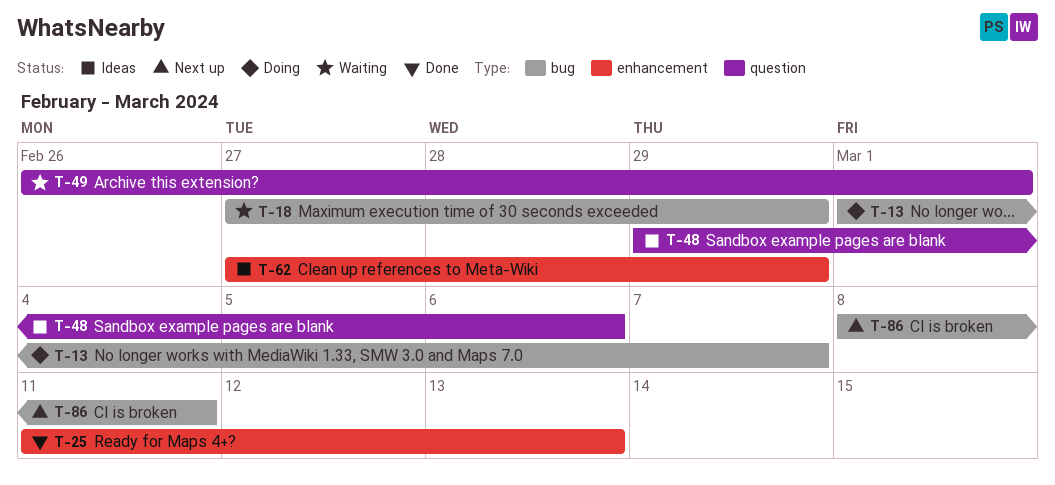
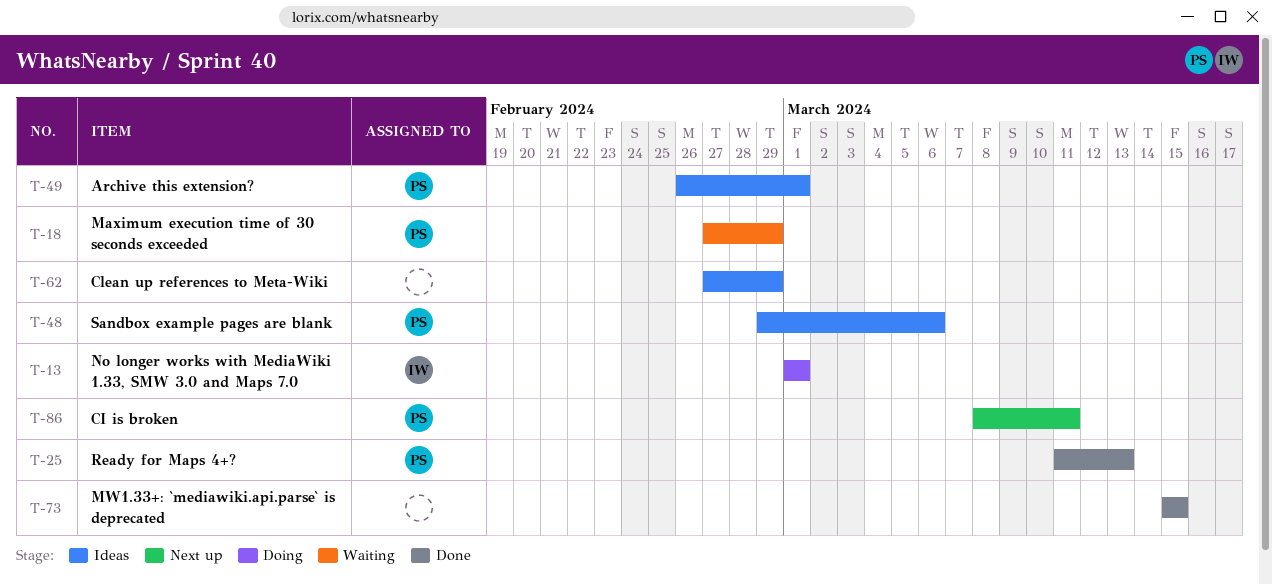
T-13, due: Mar 7 -> Mar 1
T-49, status: Waiting -> Ideas
T-73: none -> present

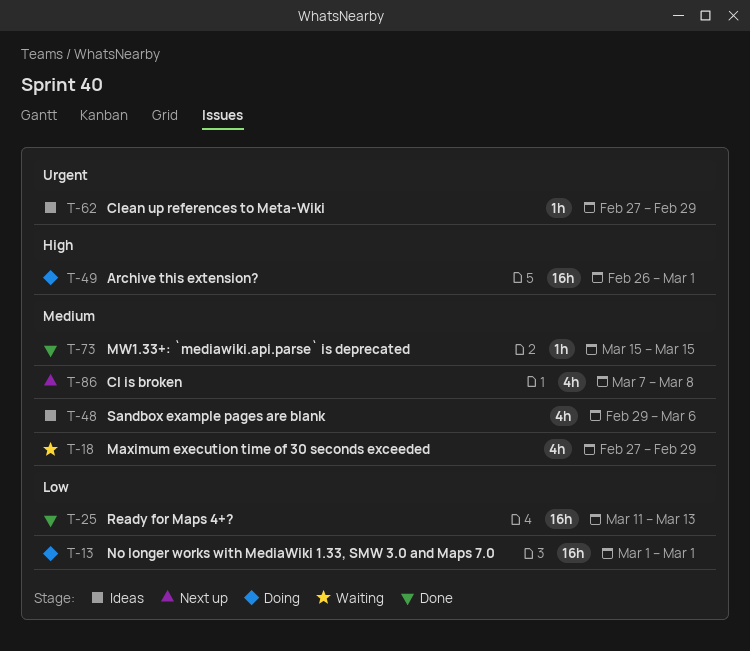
T-49, status: Ideas -> Doing
T-86, start: Mar 8 -> Mar 7
T-86, due: Mar 11 -> Mar 8

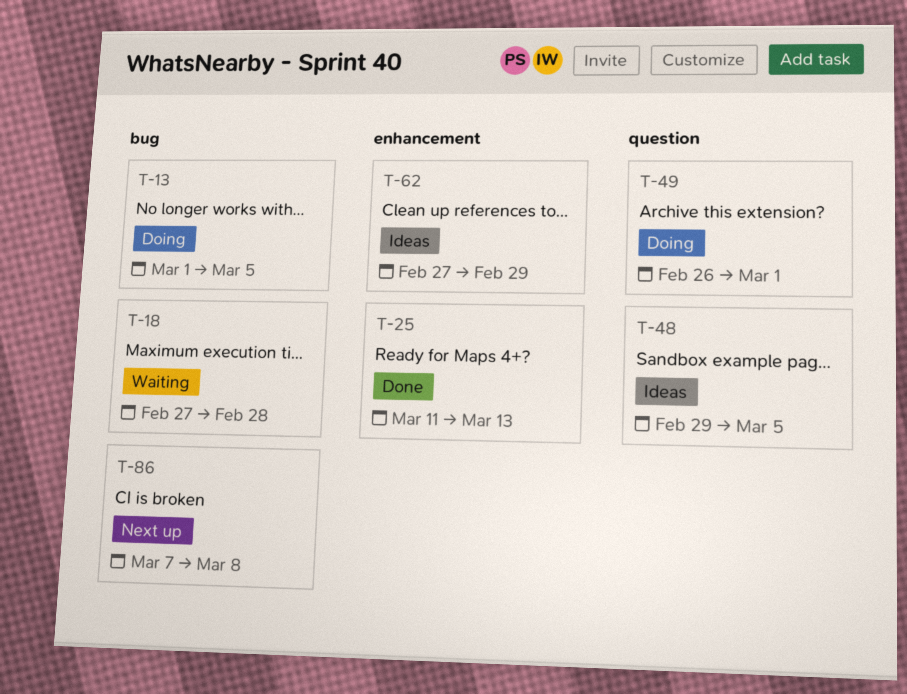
T-13, due: Mar 1 -> Mar 5
T-18, due: Feb 29 -> Feb 28
T-48, due: Mar 6 -> Mar 5
T-73: present -> none

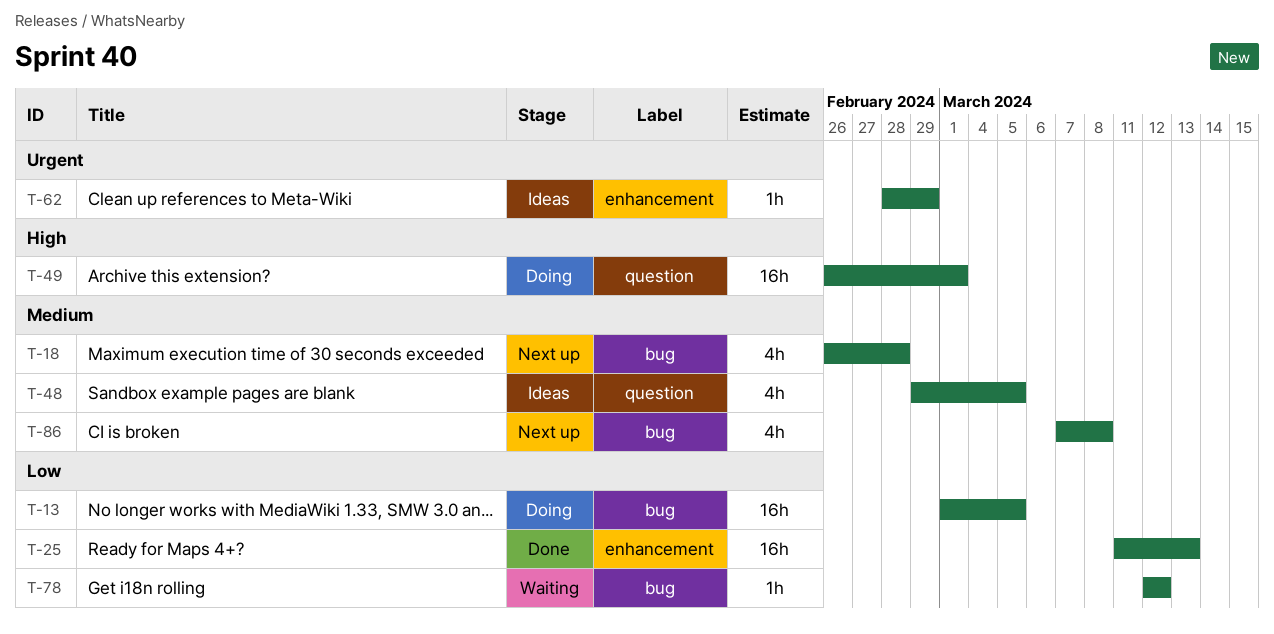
T-18, status: Waiting -> Next up
T-18, start: Feb 27 -> Feb 26
T-62, start: Feb 27 -> Feb 28
T-78: none -> present

